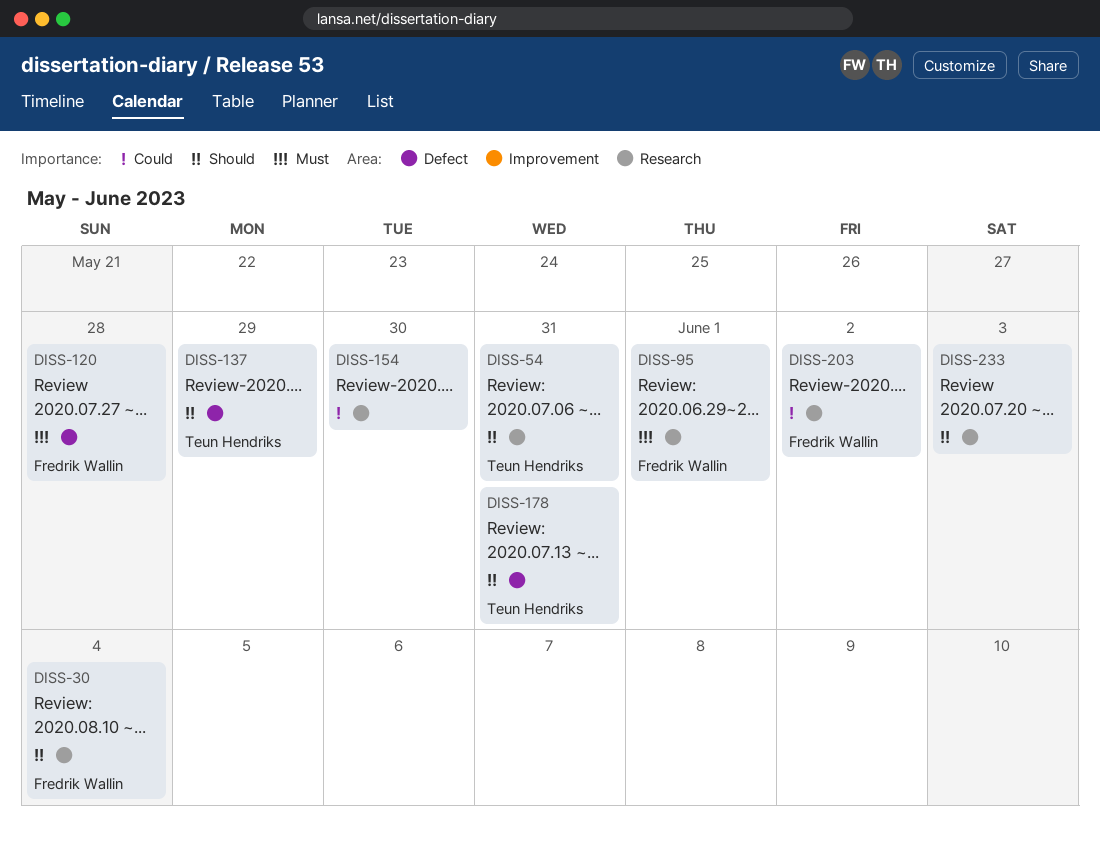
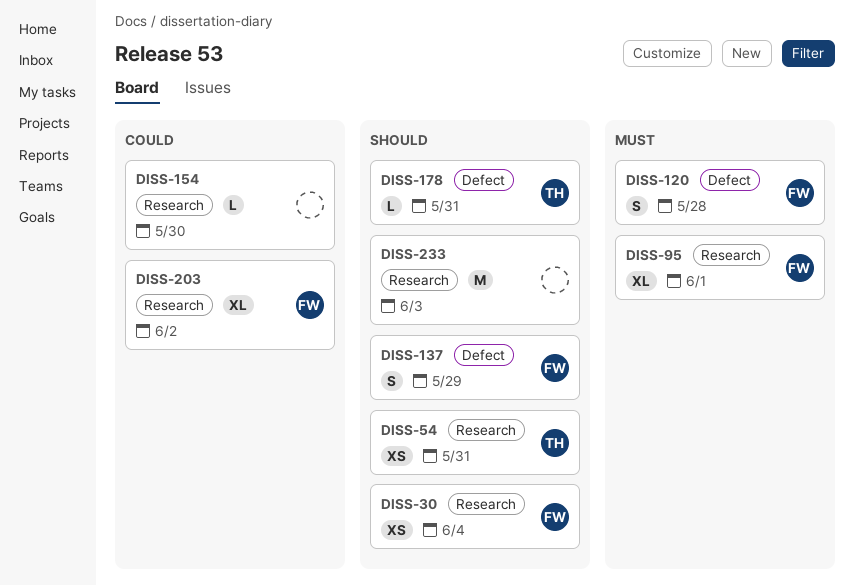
DISS-137, owner: Teun Hendriks -> Fredrik Wallin

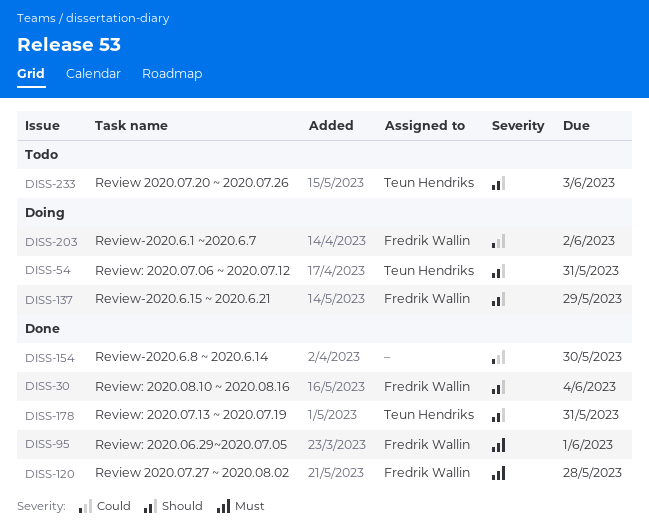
DISS-233, owner: none -> Teun Hendriks

